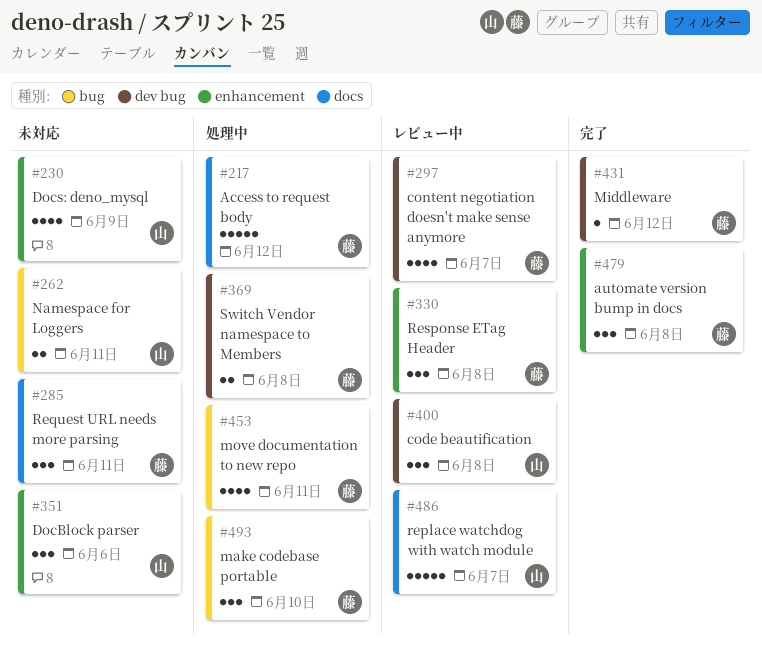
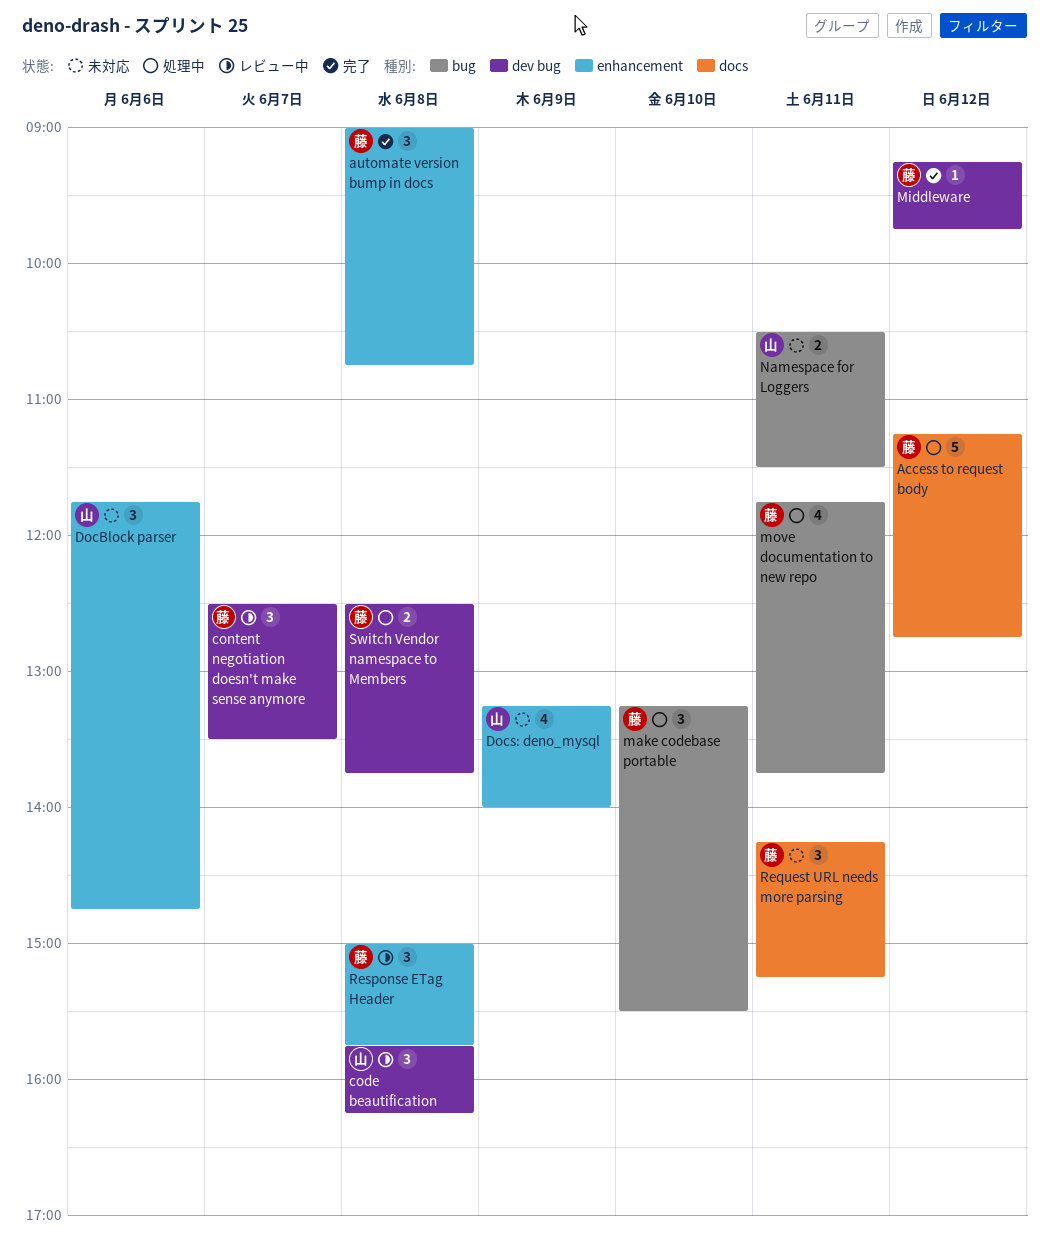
content negotiation doesn't make sense anymore, estimate: 4 -> 3
replace watchdog with watch module: present -> none

